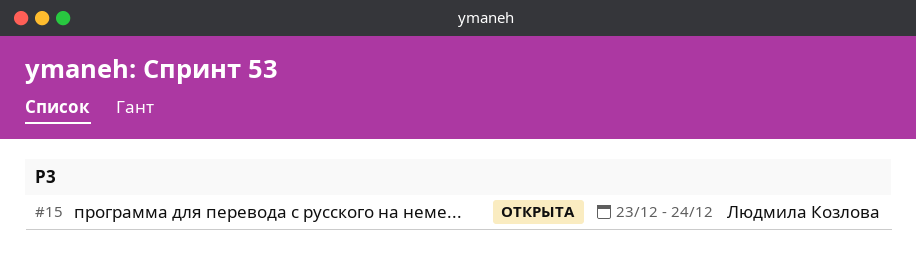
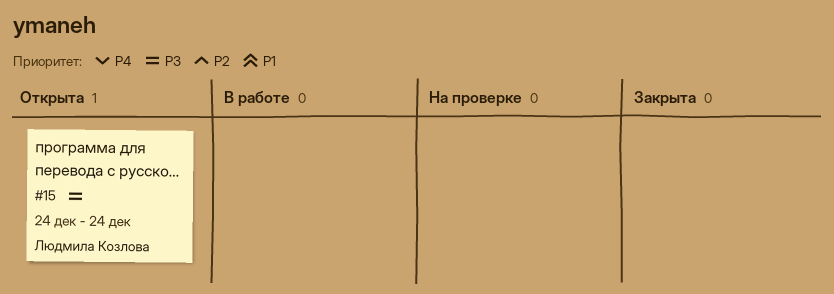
#15, start: Dec 23 -> Dec 24

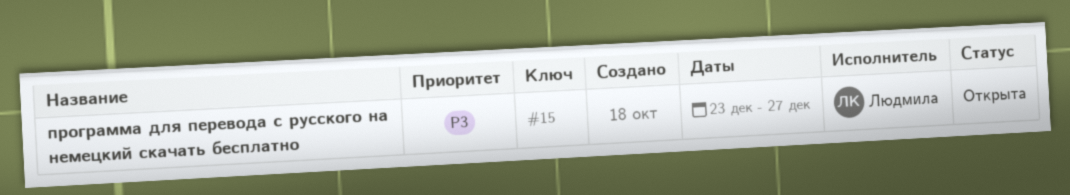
#15, start: Dec 24 -> Dec 23
#15, due: Dec 24 -> Dec 27

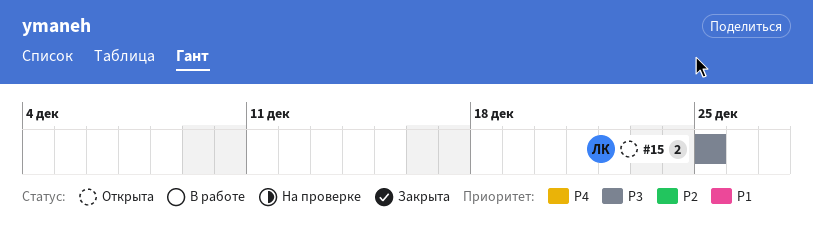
#15, start: Dec 23 -> Dec 25
#15, due: Dec 27 -> Dec 25

